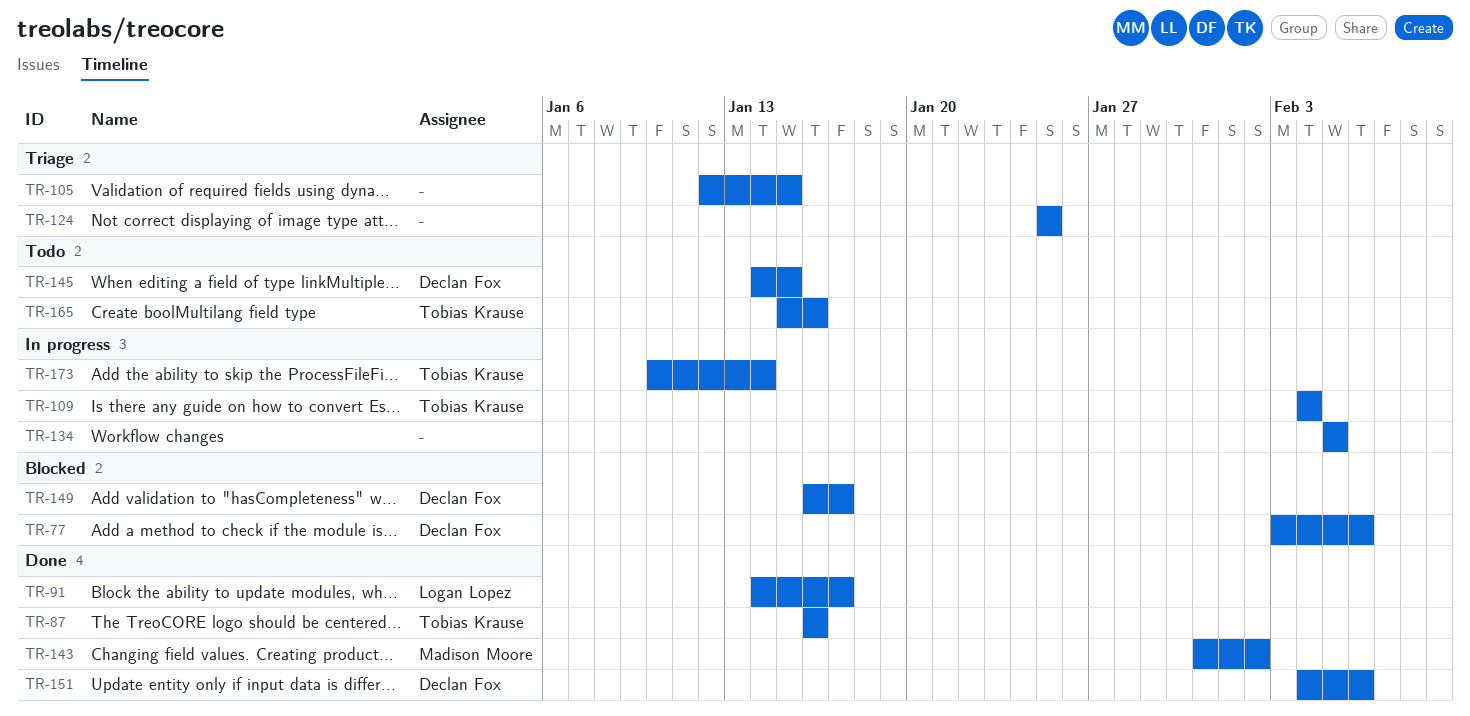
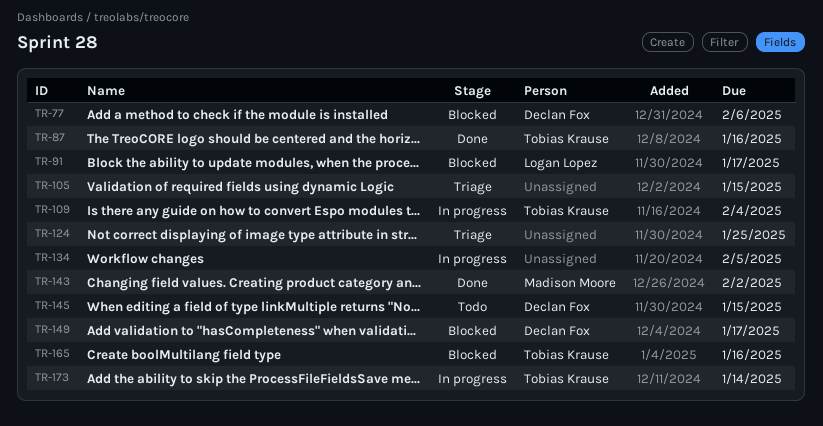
TR-91, status: Done -> Blocked
TR-151: present -> none
TR-165, status: Todo -> Blocked

